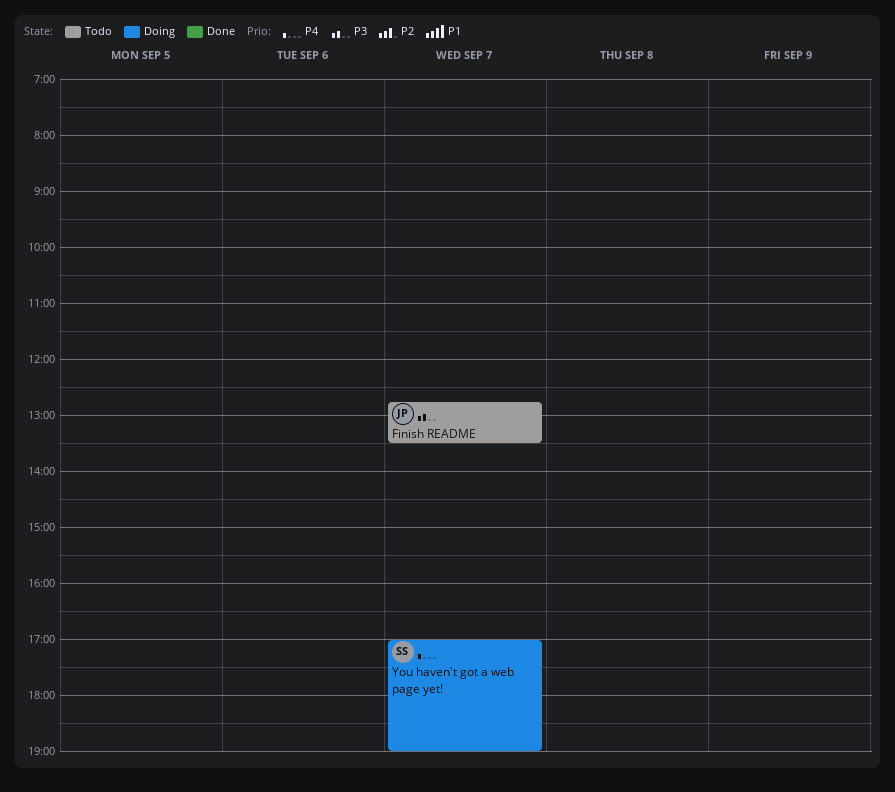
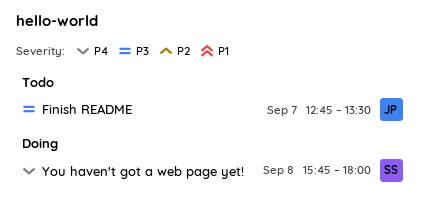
You haven't got a web page yet!, day: Sep 7 -> Sep 8
You haven't got a web page yet!, begins: 17:00 -> 15:45
You haven't got a web page yet!, ends: 19:00 -> 18:00

